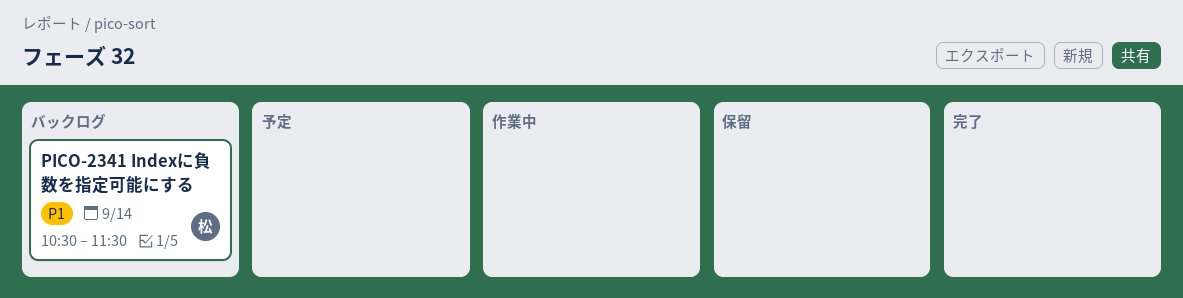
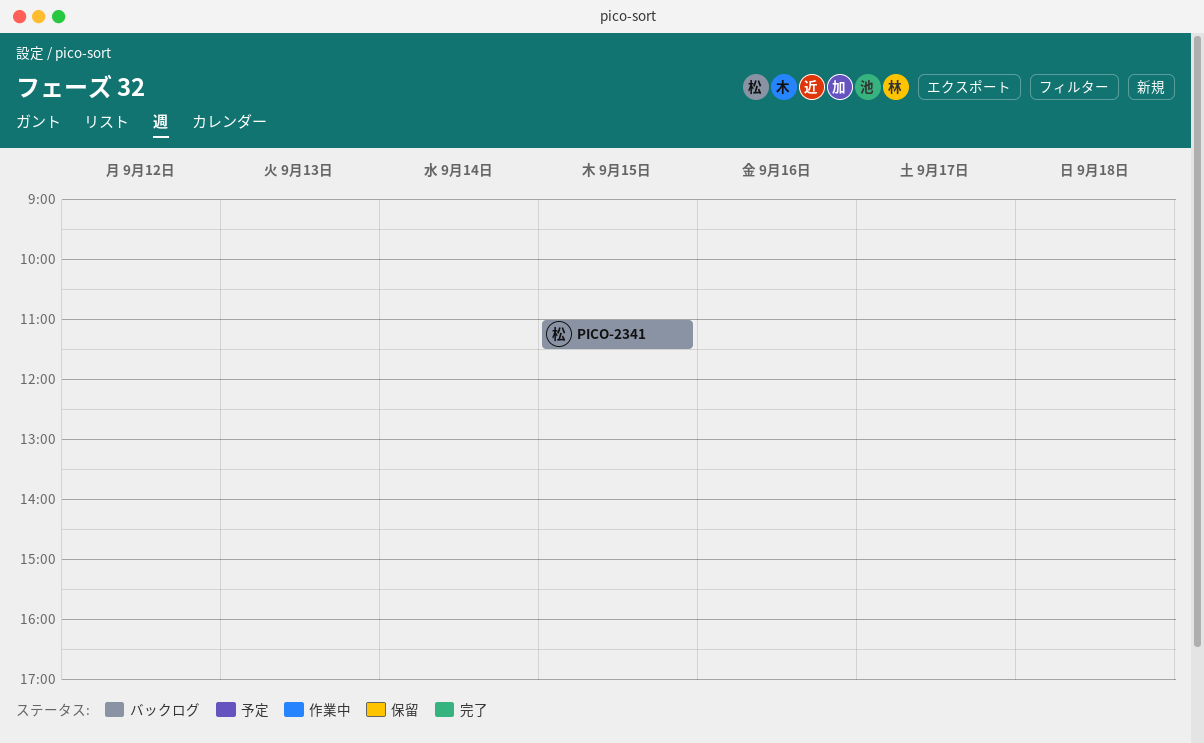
PICO-2341, day: Sep 14 -> Sep 15
PICO-2341, begins: 10:30 -> 11:00

